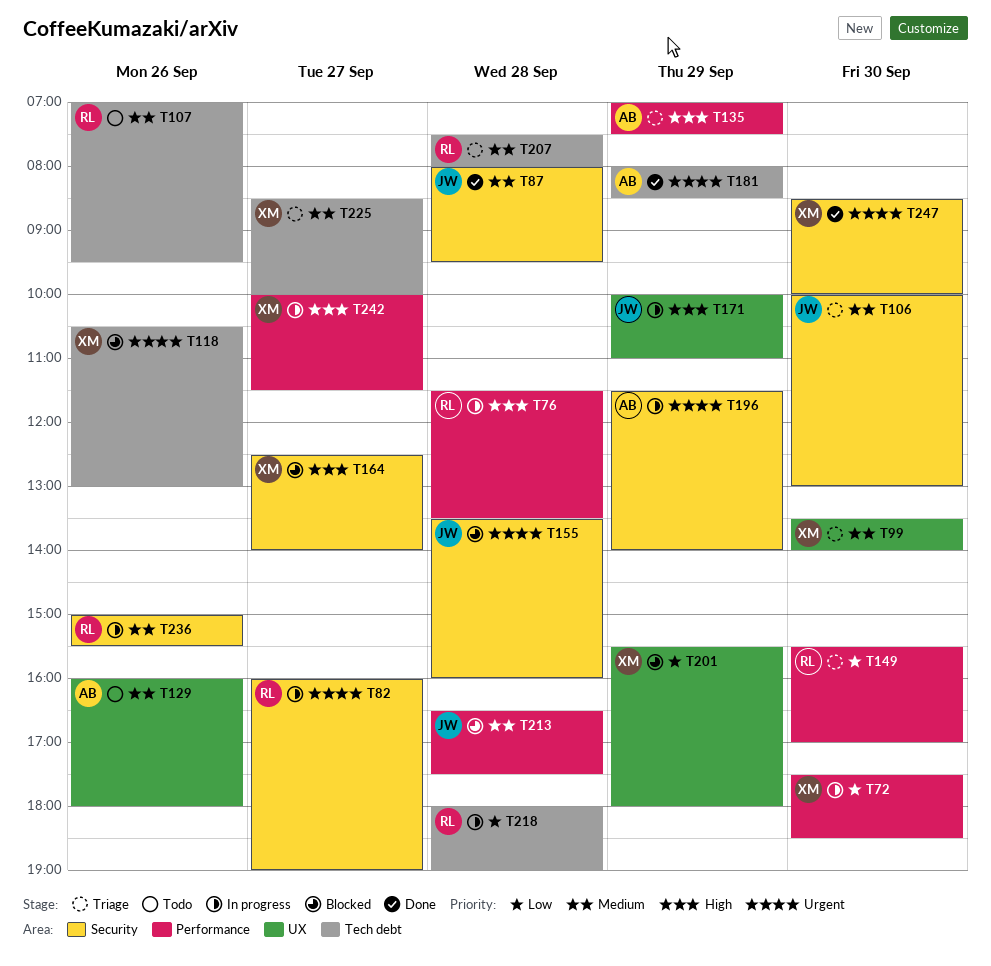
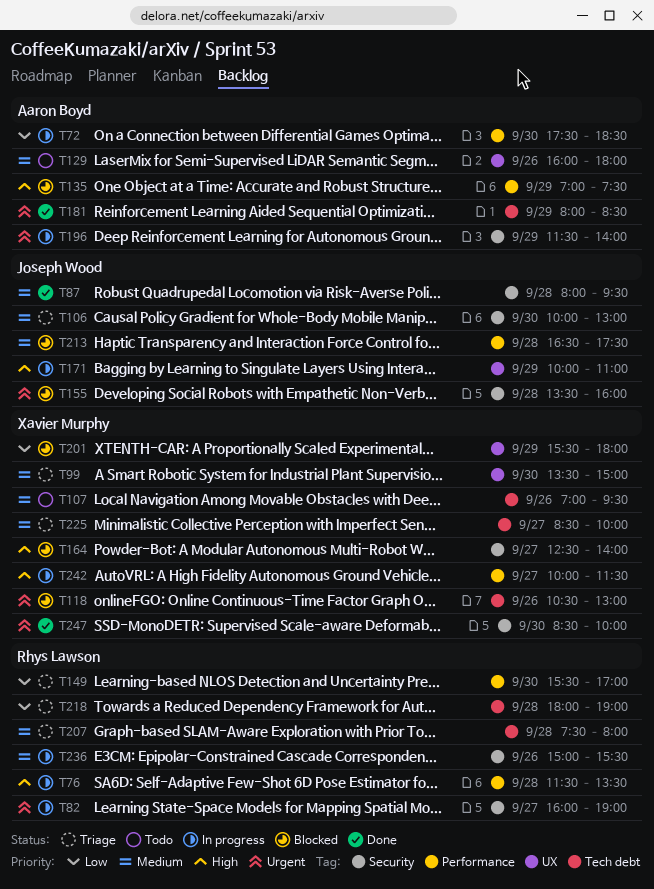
T72, owner: Xavier Murphy -> Aaron Boyd
T99, ends: 14:00 -> 15:00
T107, owner: Rhys Lawson -> Xavier Murphy
T135, status: Triage -> Blocked
T218, status: In progress -> Triage

